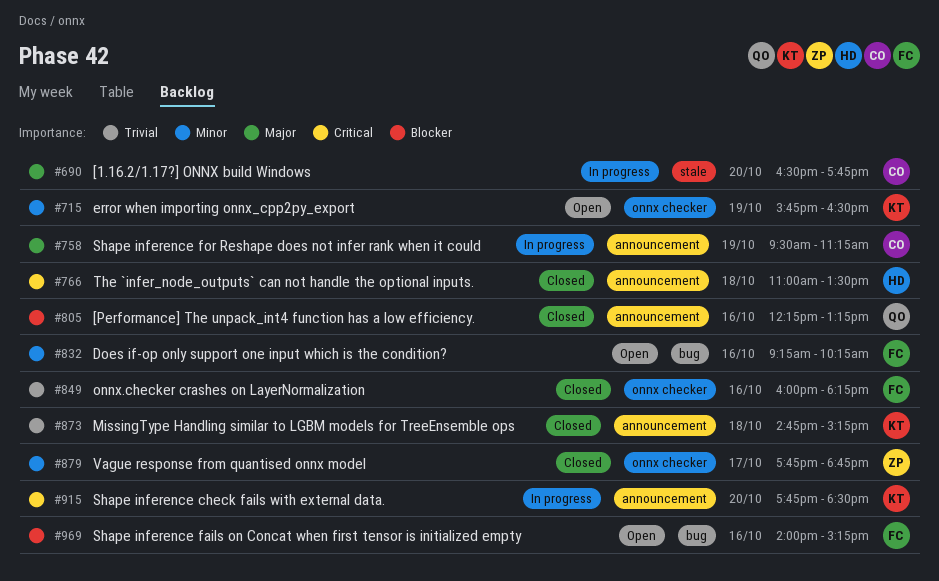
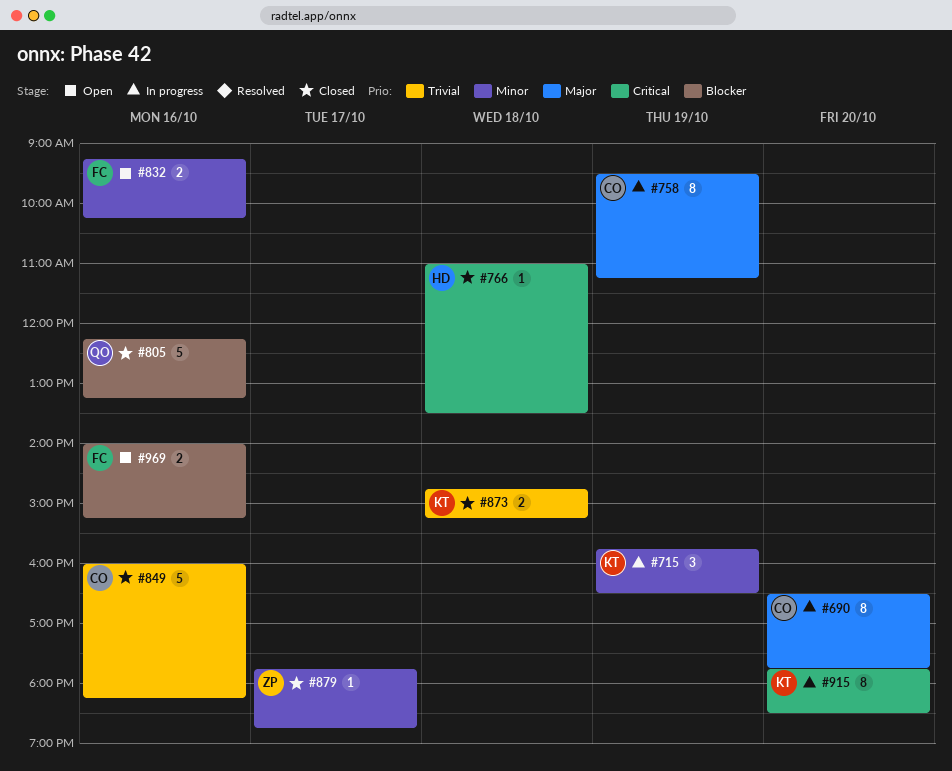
#715, status: Open -> In progress
#849, owner: FC -> CO

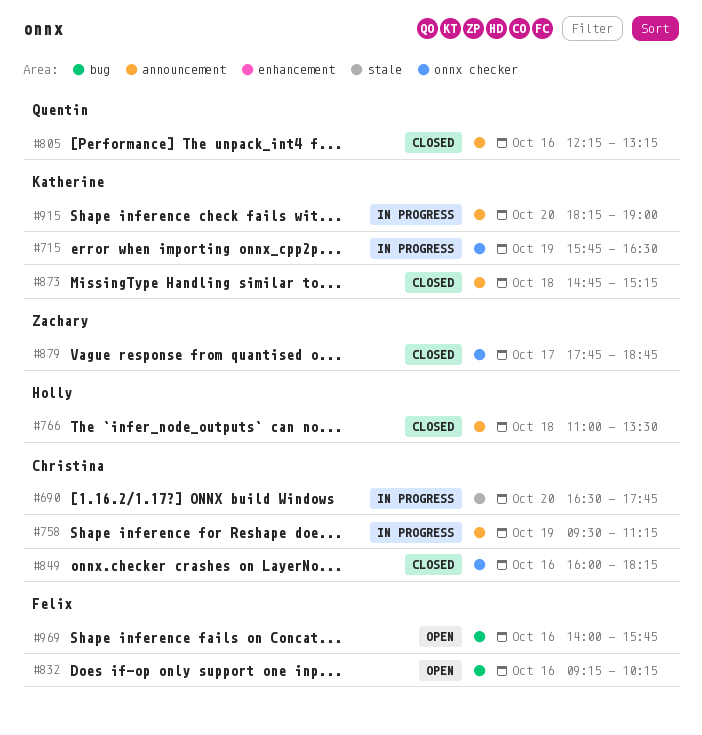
#915, begins: 17:45 -> 18:15
#915, ends: 18:30 -> 19:00
#969, ends: 15:15 -> 15:45

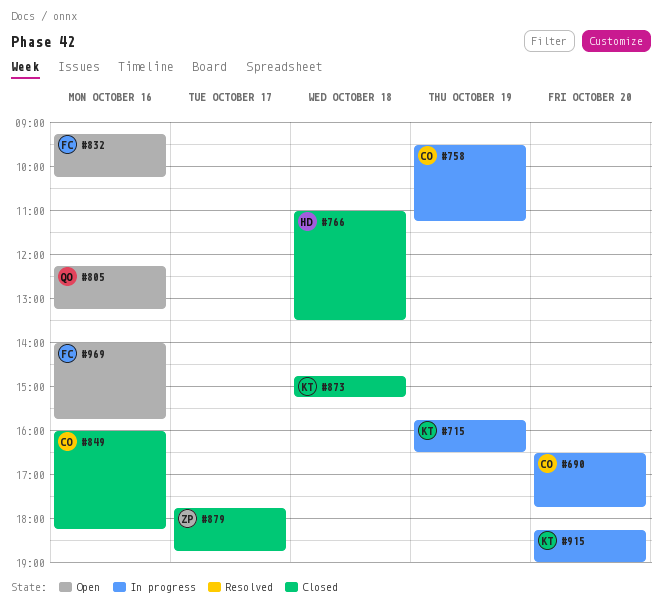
#805, status: Closed -> Open

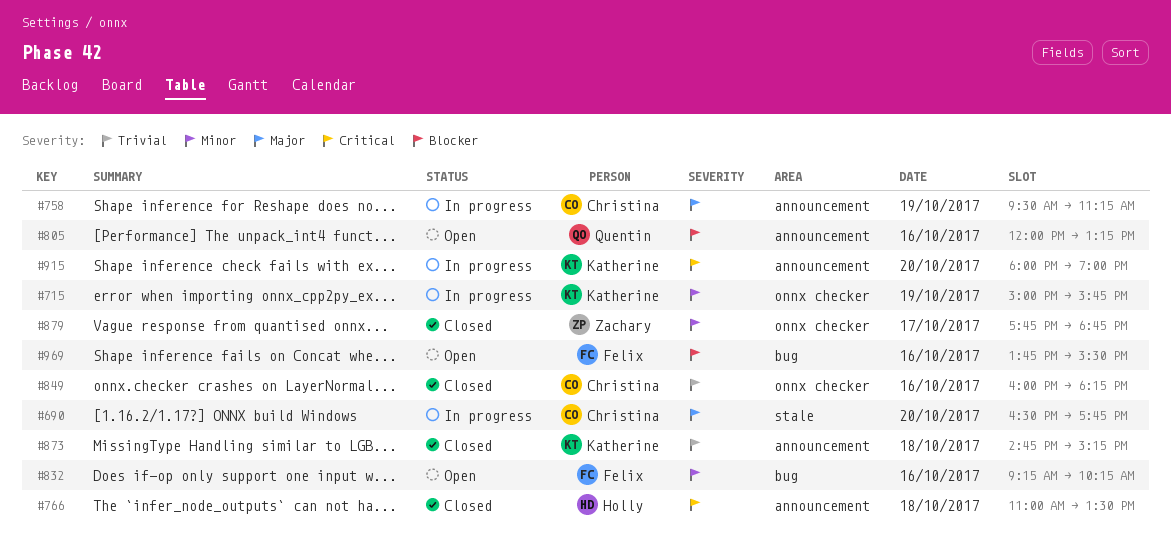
#715, begins: 15:45 -> 15:00
#715, ends: 16:30 -> 15:45
#805, begins: 12:15 -> 12:00
#915, begins: 18:15 -> 18:00
#969, begins: 14:00 -> 13:45
#969, ends: 15:45 -> 15:30

